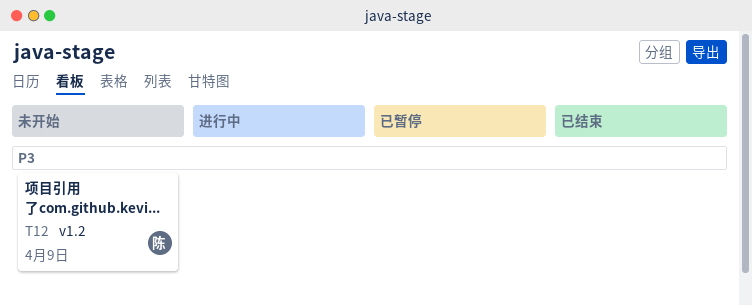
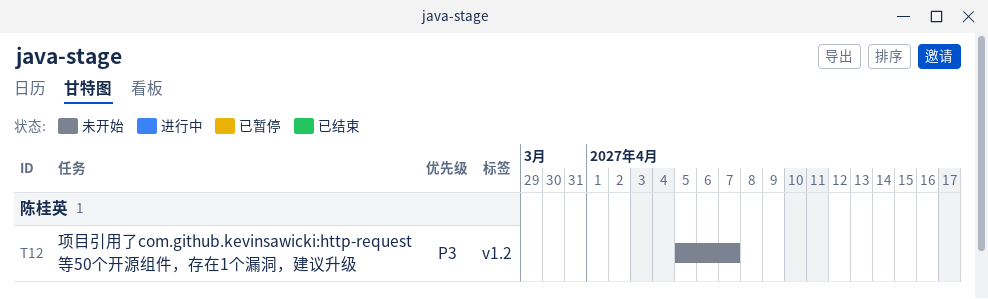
T12, due: Apr 9 -> Apr 7

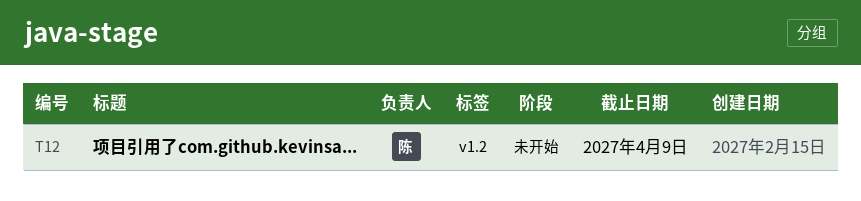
T12, due: Apr 7 -> Apr 9

